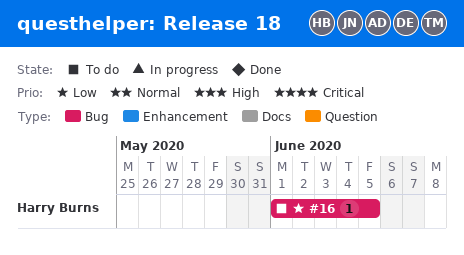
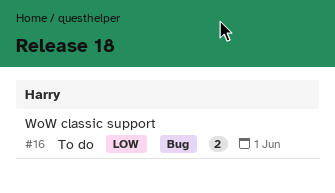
#16, estimate: 1 -> 2
#16, due: Jun 5 -> Jun 1

